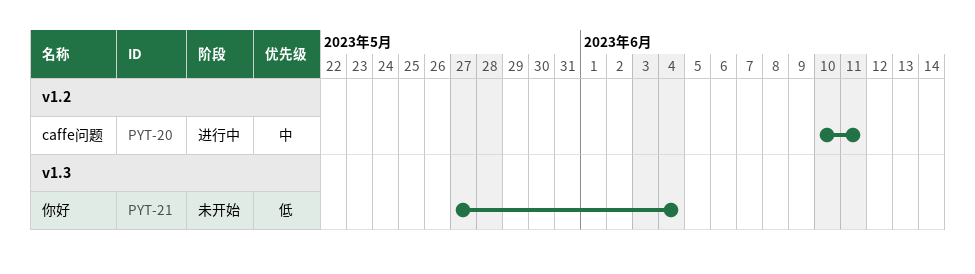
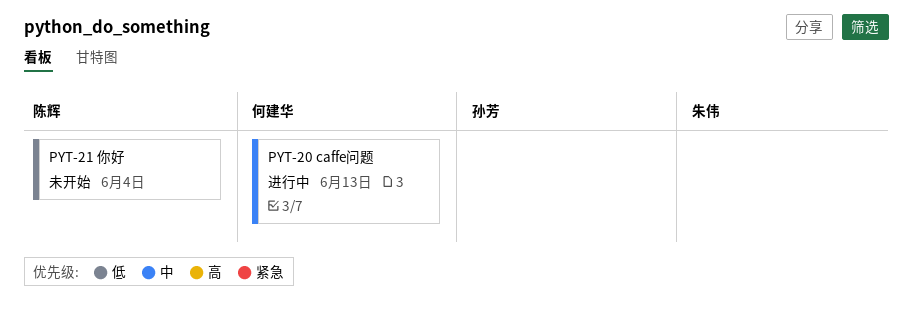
PYT-20, due: Jun 11 -> Jun 13

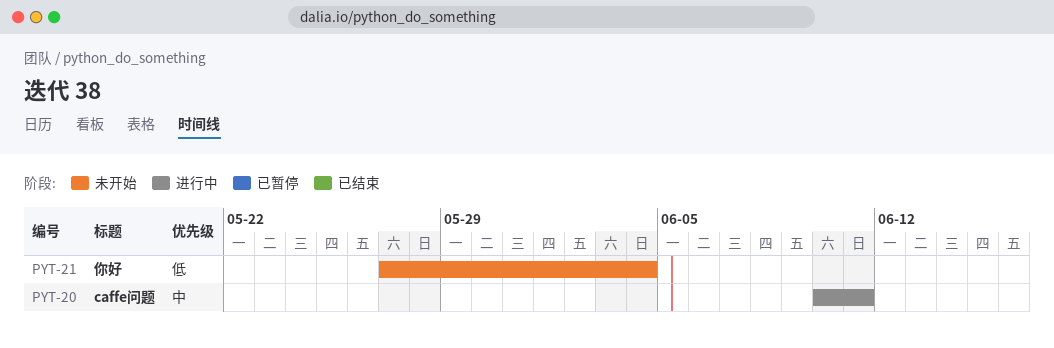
PYT-20, due: Jun 13 -> Jun 11

